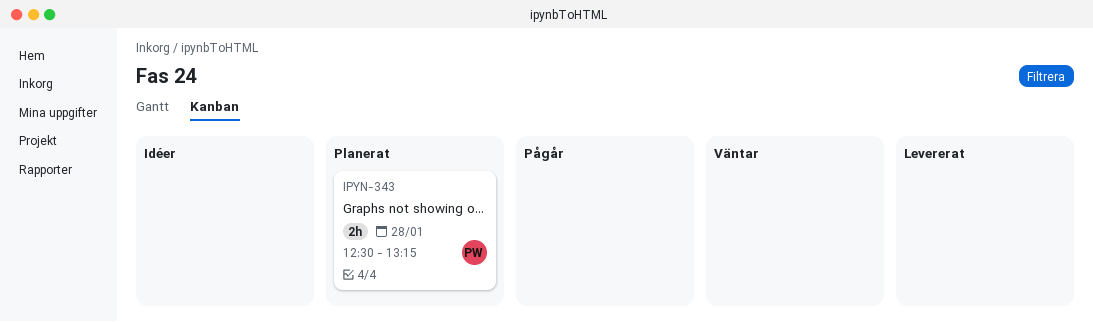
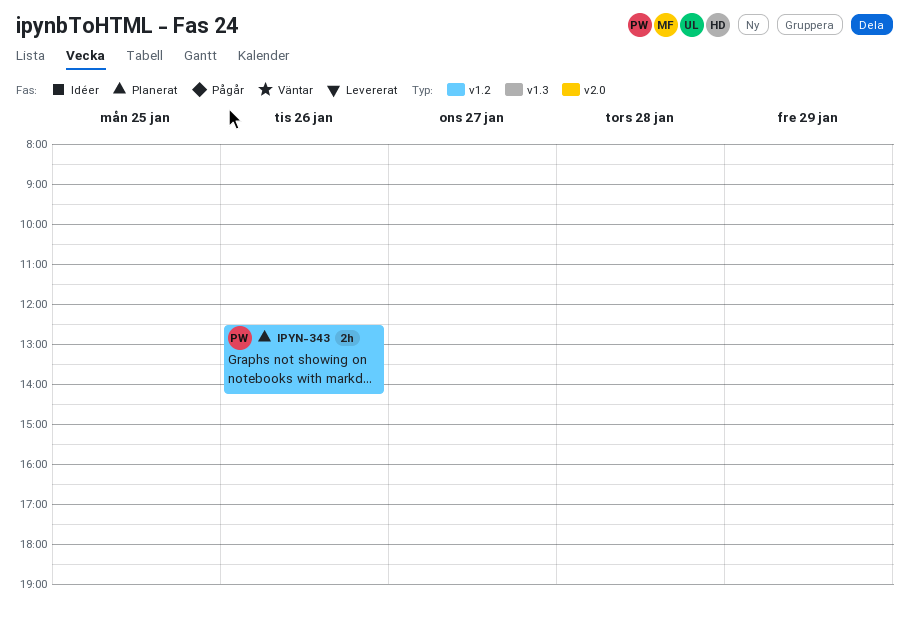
IPYN-343, day: Jan 28 -> Jan 26
IPYN-343, ends: 13:15 -> 14:15

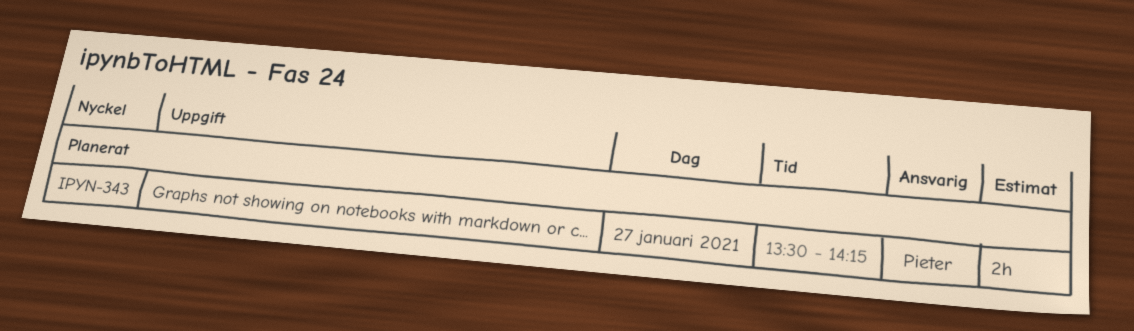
IPYN-343, day: Jan 26 -> Jan 27
IPYN-343, begins: 12:30 -> 13:30

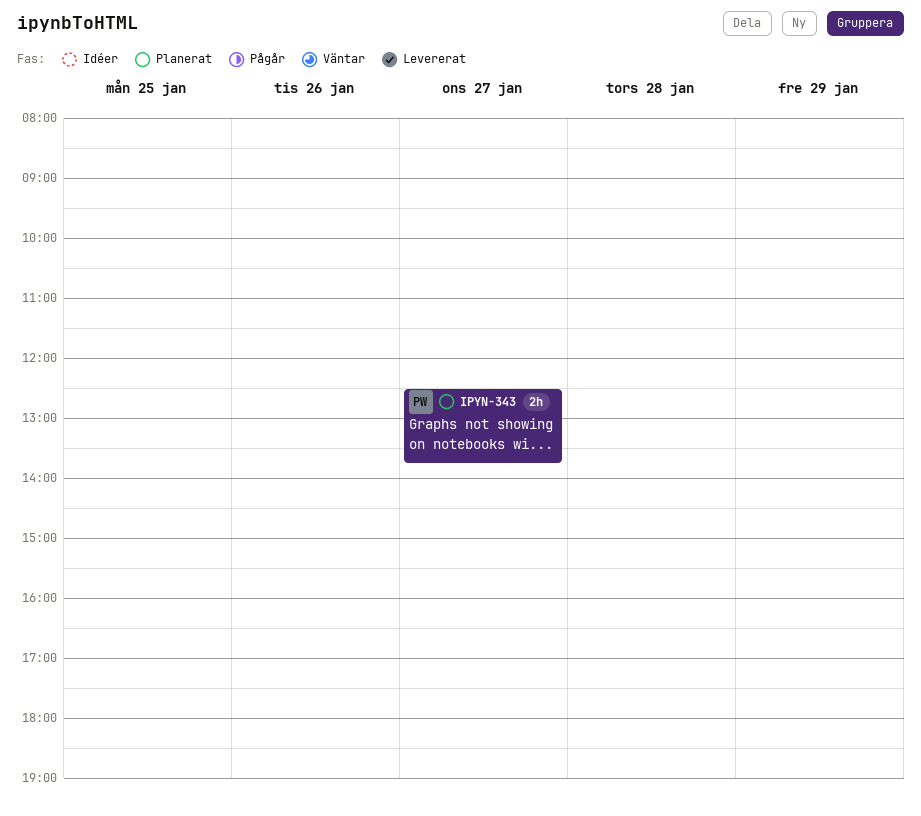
IPYN-343, begins: 13:30 -> 12:30
IPYN-343, ends: 14:15 -> 13:45

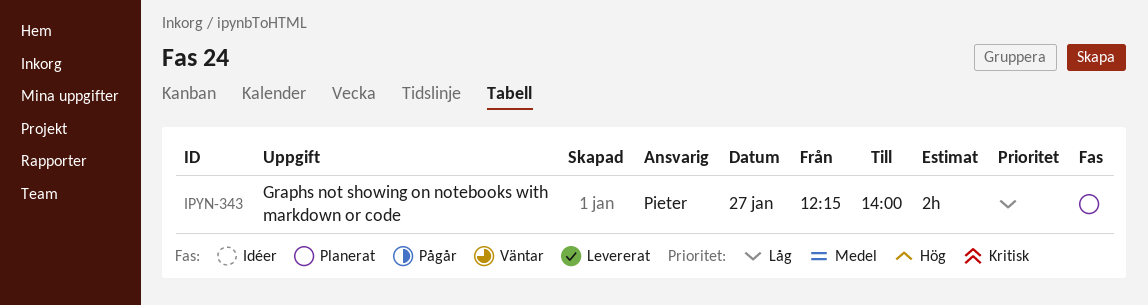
IPYN-343, begins: 12:30 -> 12:15
IPYN-343, ends: 13:45 -> 14:00

